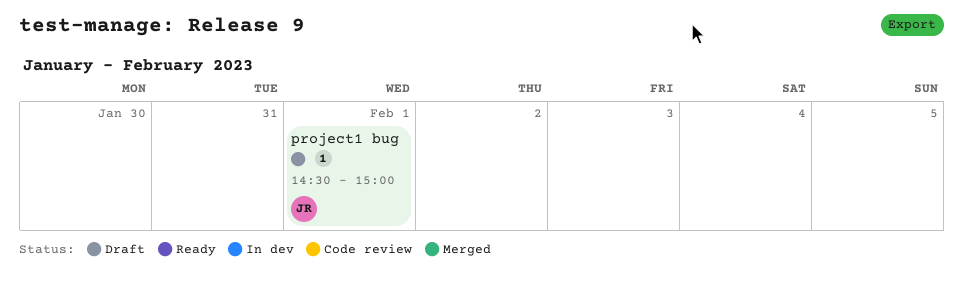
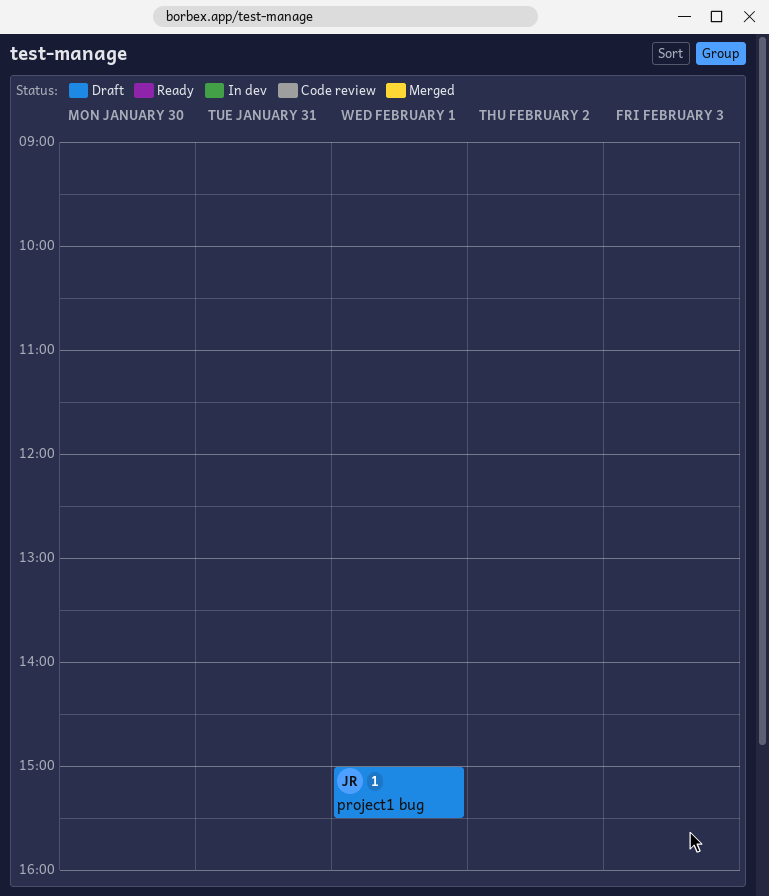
project1 bug, begins: 14:30 -> 15:00
project1 bug, ends: 15:00 -> 15:30

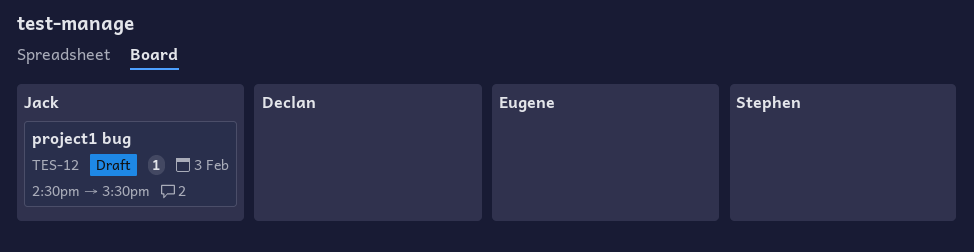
project1 bug, day: Feb 1 -> Feb 3
project1 bug, begins: 15:00 -> 14:30

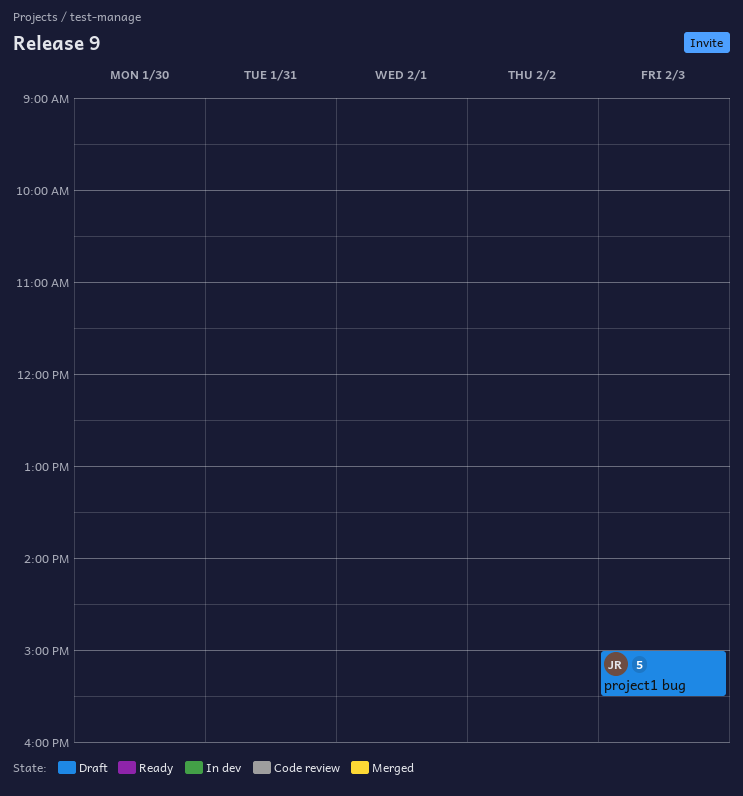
project1 bug, estimate: 1 -> 5
project1 bug, begins: 14:30 -> 15:00

